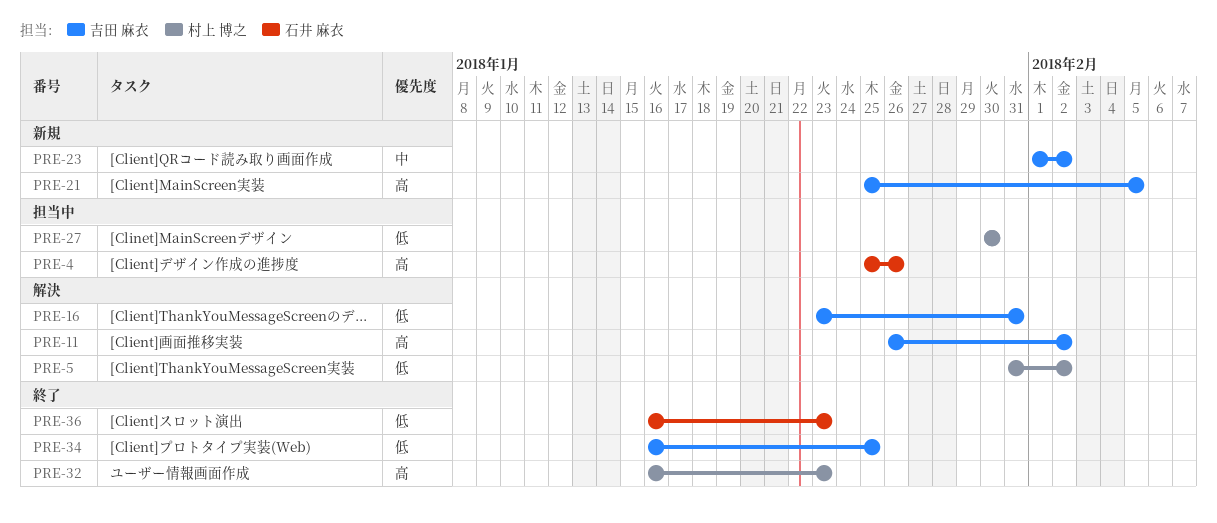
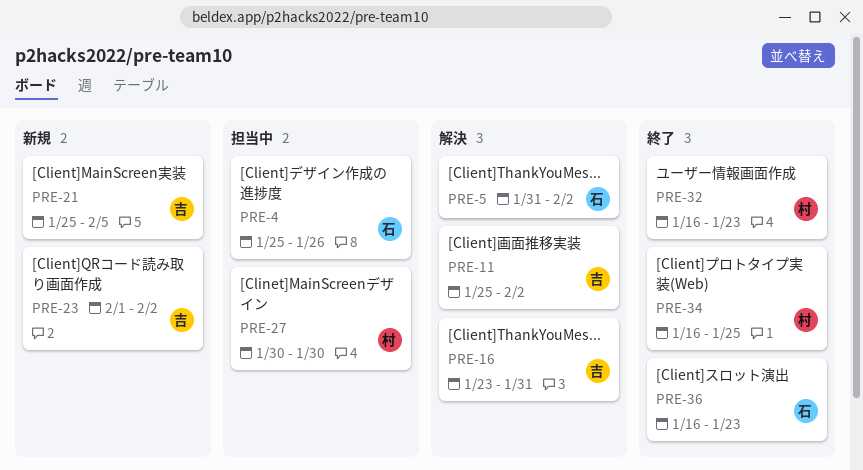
PRE-5, owner: 村上 博之 -> 石井 麻衣
PRE-11, start: Jan 26 -> Jan 25
PRE-34, owner: 吉田 麻衣 -> 村上 博之

